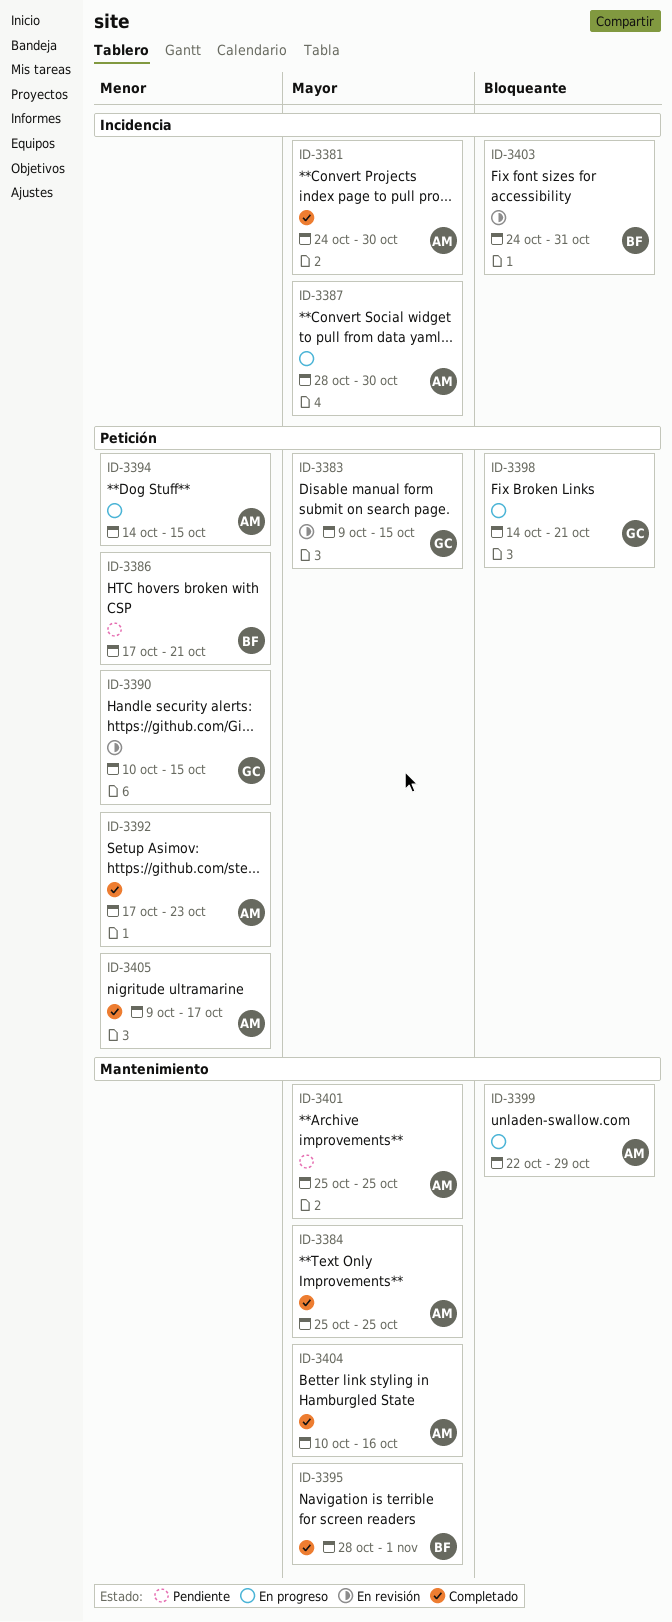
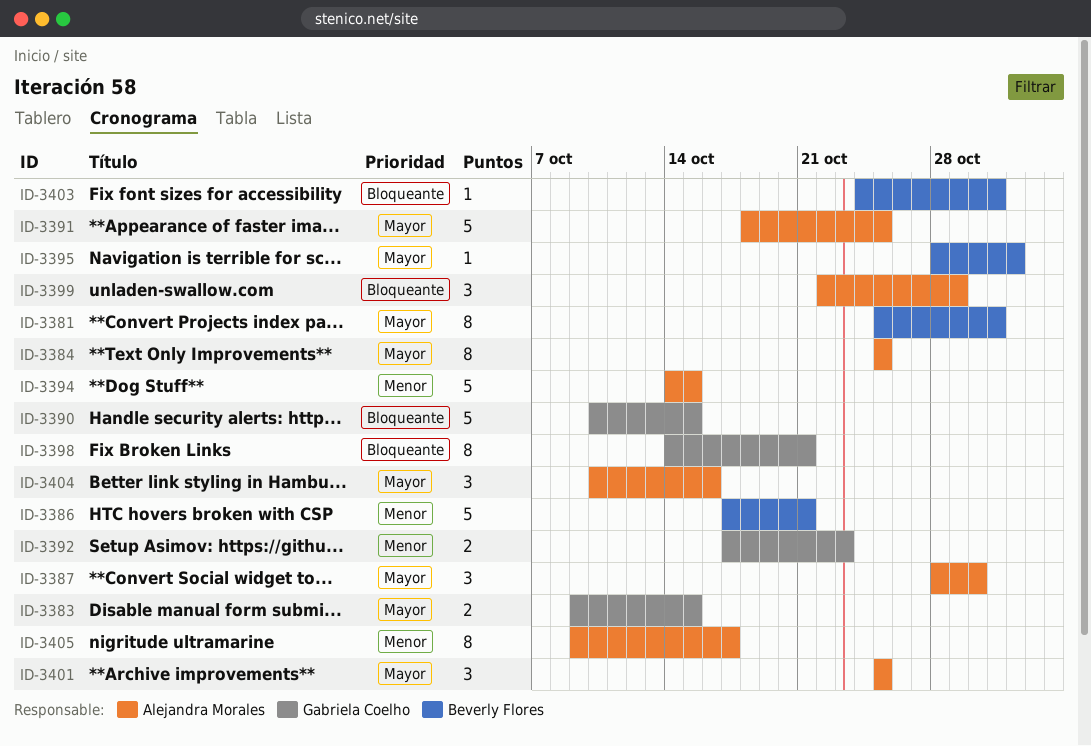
ID-3381, owner: Alejandra Morales -> Beverly Flores
ID-3381, start: Oct 24 -> Oct 25
ID-3381, due: Oct 30 -> Oct 31
ID-3390, priority: Menor -> Bloqueante
ID-3391: none -> present
ID-3392, owner: Alejandra Morales -> Gabriela Coelho

